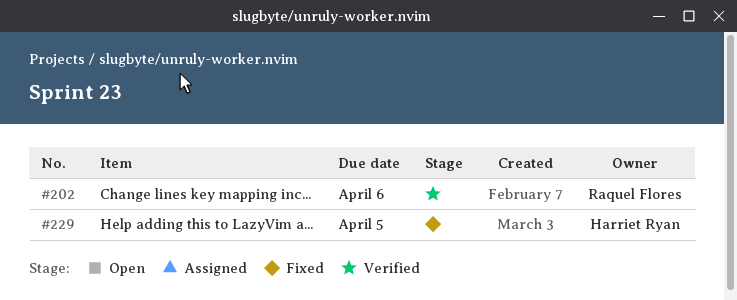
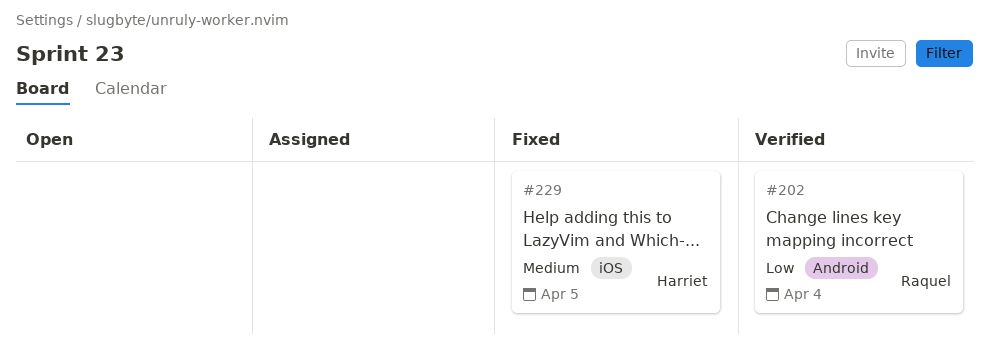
#202, due: Apr 6 -> Apr 4

